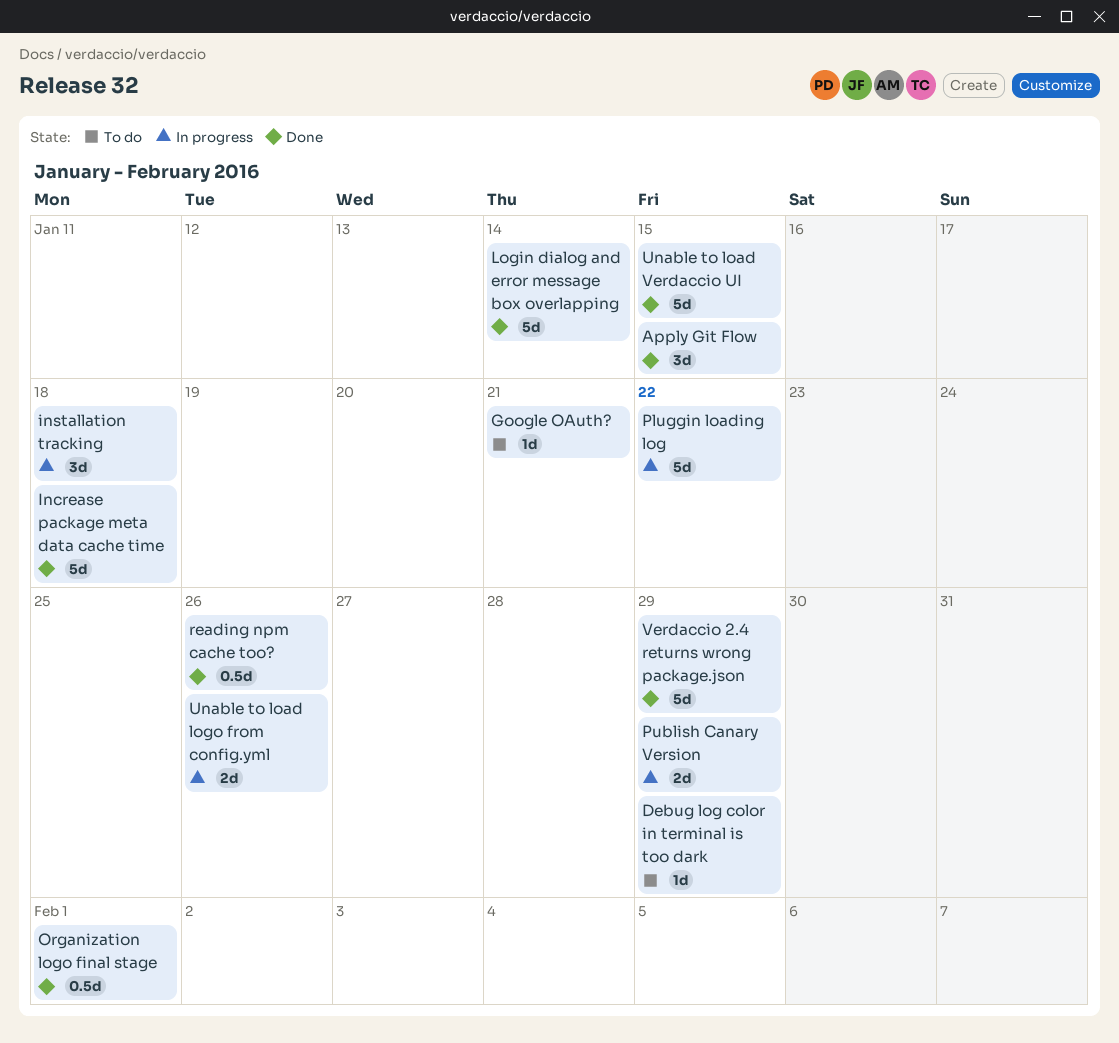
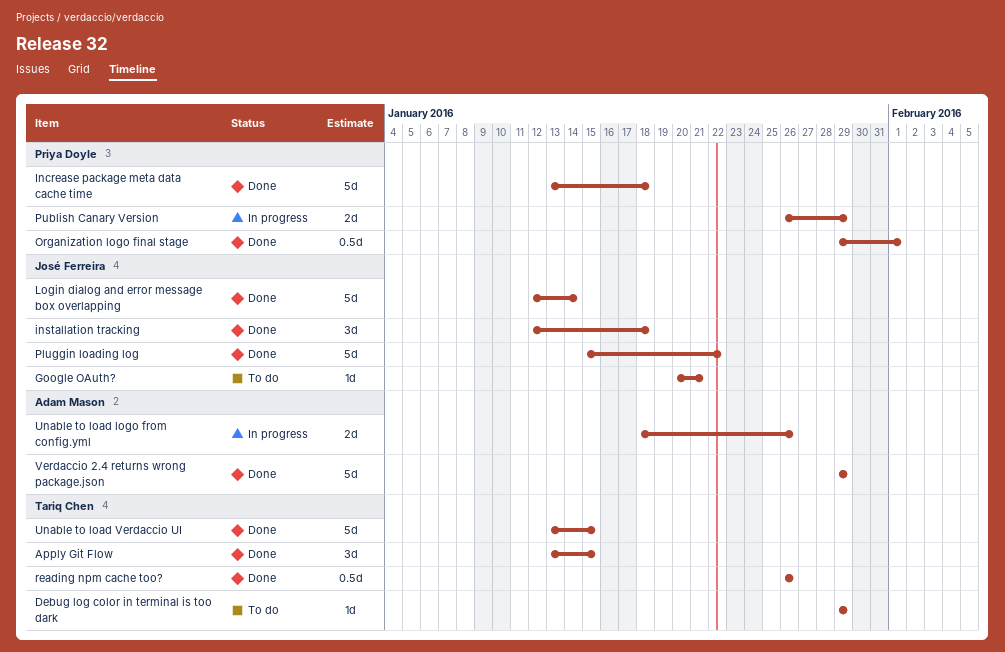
installation tracking, status: In progress -> Done
Pluggin loading log, status: In progress -> Done

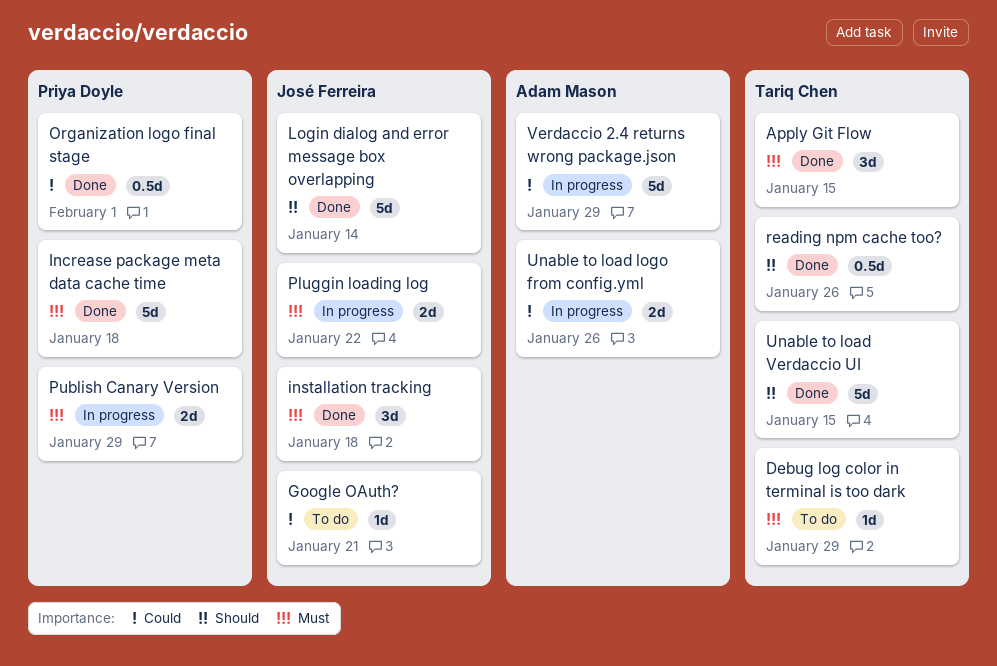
Pluggin loading log, status: Done -> In progress
Pluggin loading log, estimate: 5d -> 2d
Verdaccio 2.4 returns wrong package.json, status: Done -> In progress

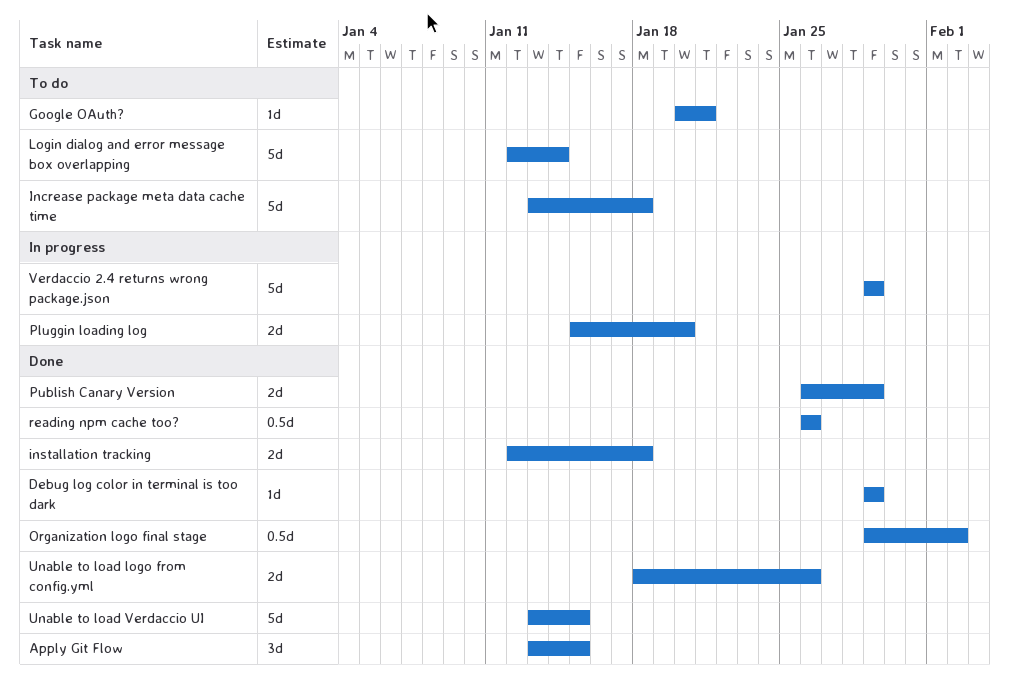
Debug log color in terminal is too dark, status: To do -> Done
Increase package meta data cache time, status: Done -> To do
installation tracking, estimate: 3d -> 2d
Login dialog and error message box overlapping, status: Done -> To do
Organization logo final stage, due: Feb 1 -> Feb 2
Pluggin loading log, due: Jan 22 -> Jan 20
Publish Canary Version, status: In progress -> Done
Unable to load logo from config.yml, status: In progress -> Done

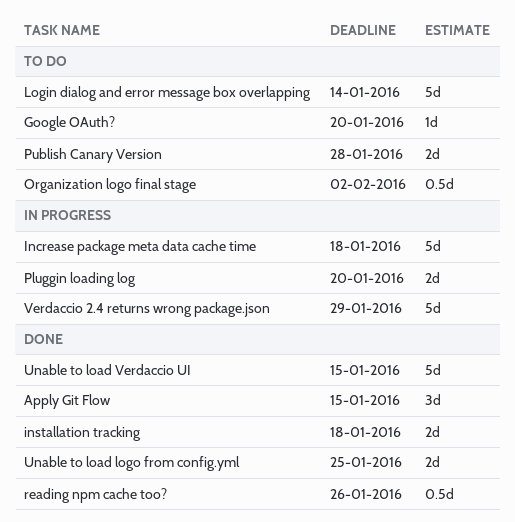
Debug log color in terminal is too dark: present -> none
Google OAuth?, due: Jan 21 -> Jan 20
Increase package meta data cache time, status: To do -> In progress
Organization logo final stage, status: Done -> To do
Publish Canary Version, status: Done -> To do
Publish Canary Version, due: Jan 29 -> Jan 28
Unable to load logo from config.yml, due: Jan 26 -> Jan 25

